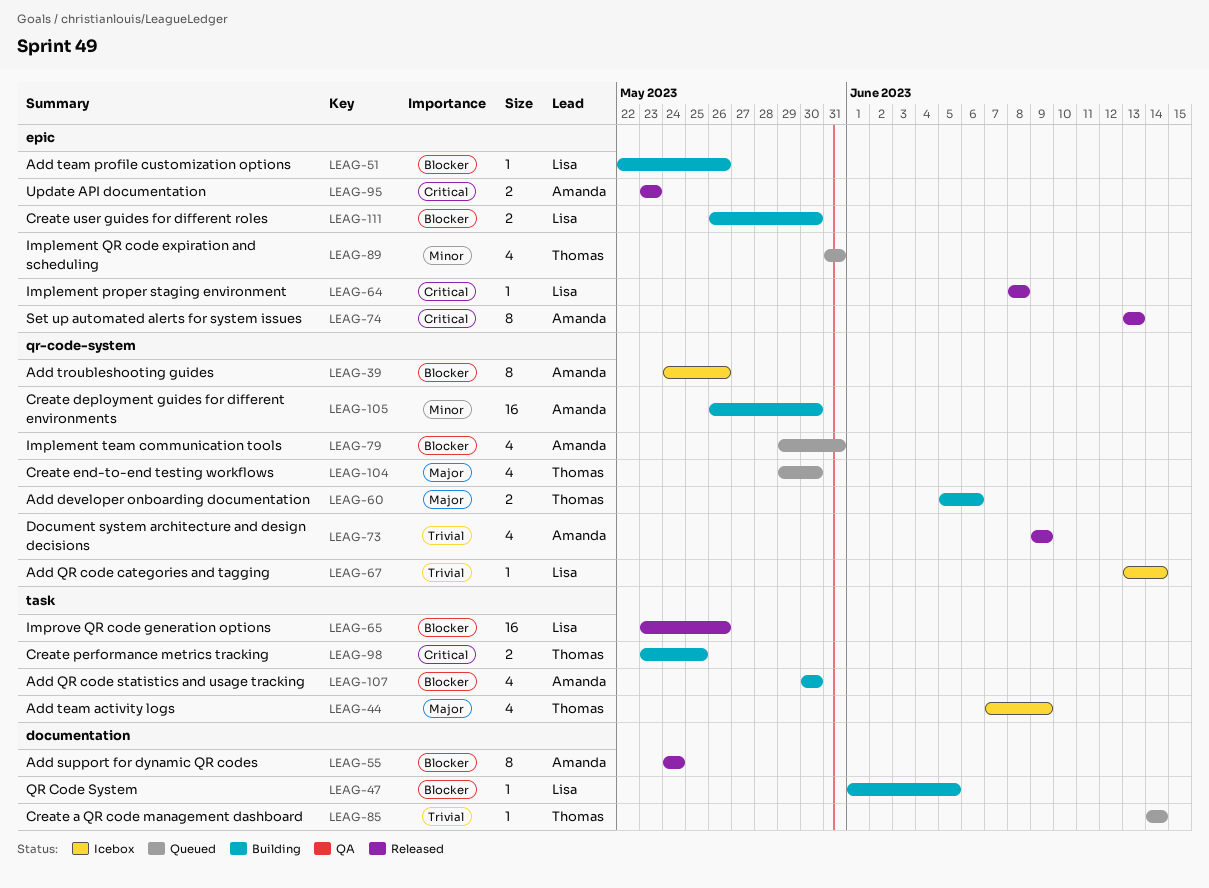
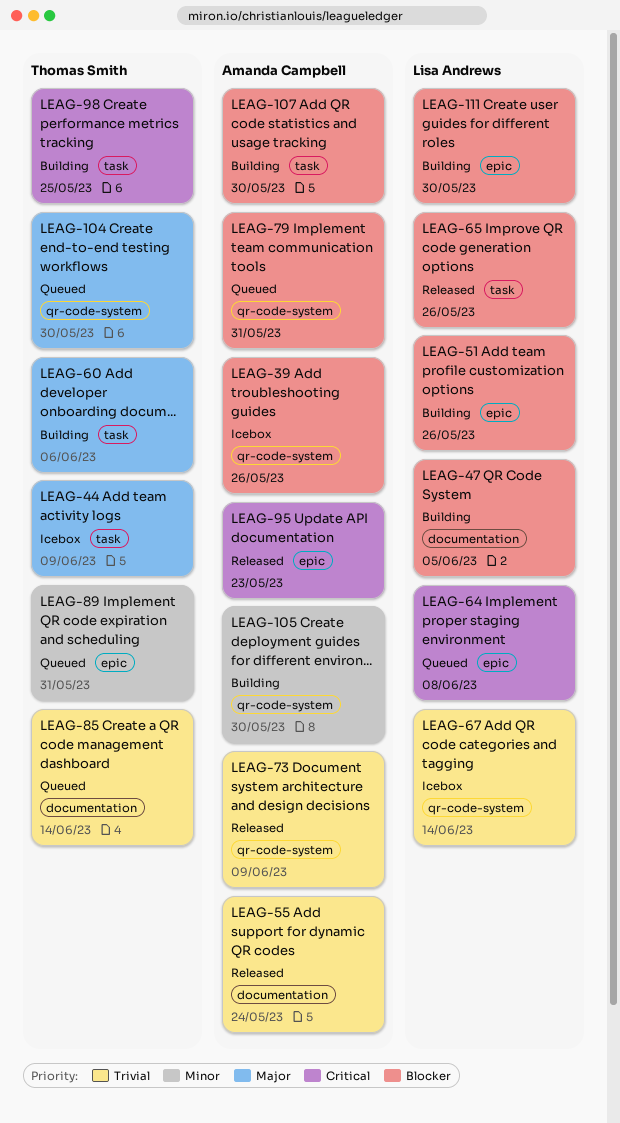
LEAG-55, priority: Blocker -> Trivial
LEAG-60, label: qr-code-system -> task
LEAG-64, status: Released -> Queued
LEAG-74: present -> none

